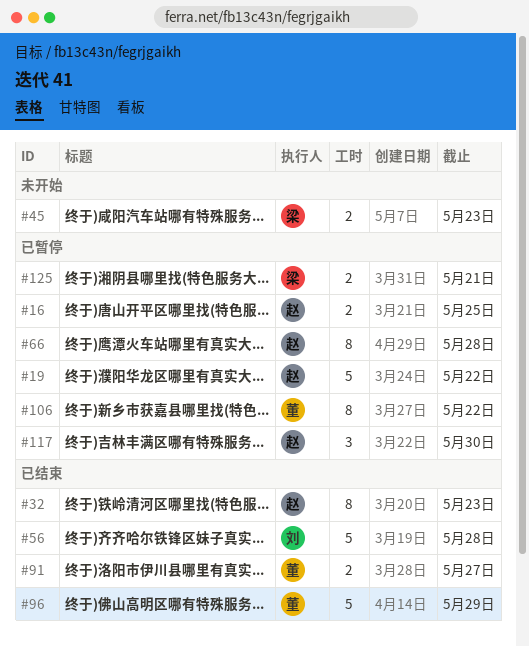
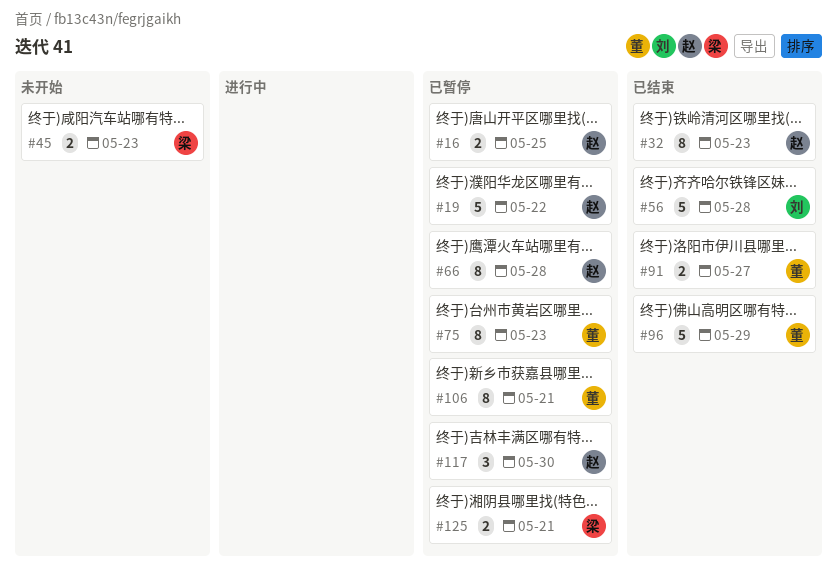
#75: none -> present
#106, due: May 22 -> May 21

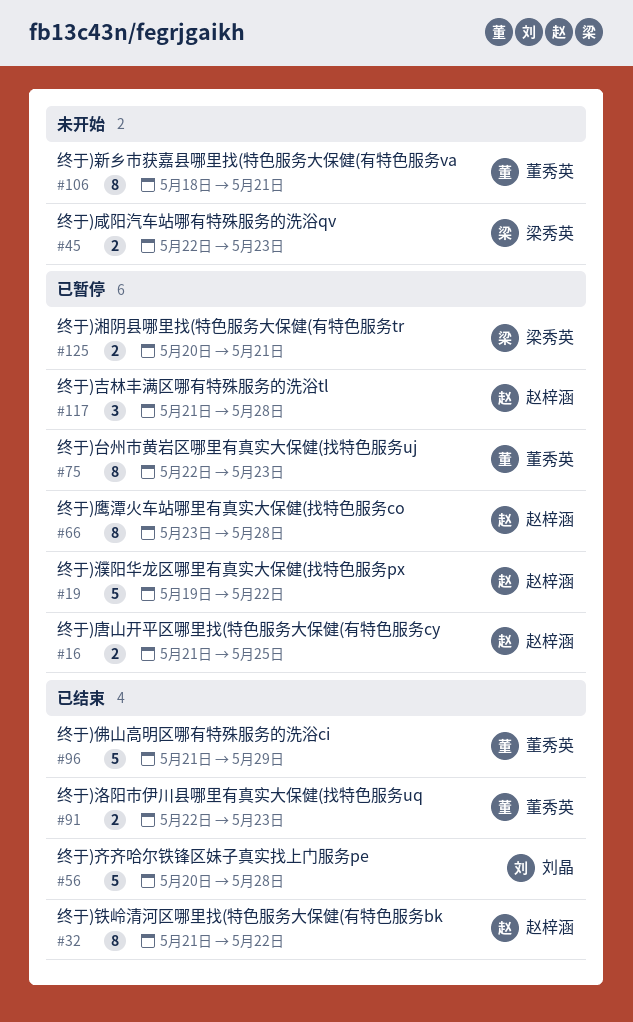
#32, due: May 23 -> May 22
#91, due: May 27 -> May 23
#106, status: 已暂停 -> 未开始
#117, due: May 30 -> May 28

